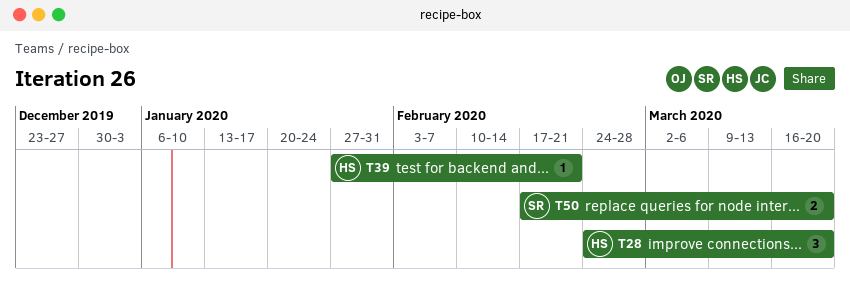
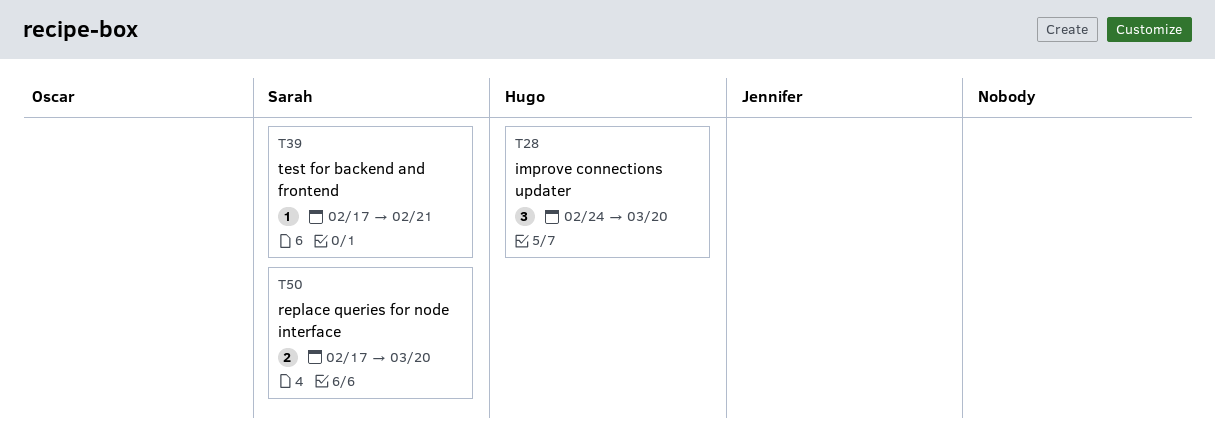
T39, owner: Hugo -> Sarah
T39, start: Jan 27 -> Feb 17

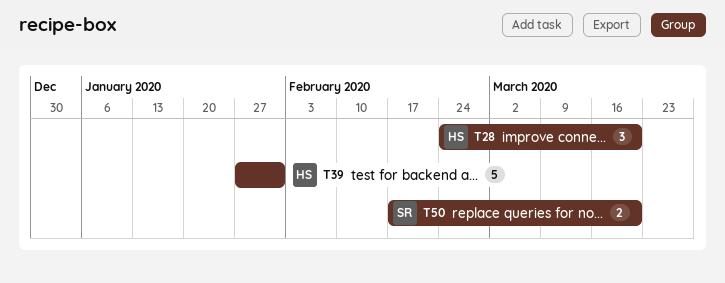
T39, owner: Sarah -> Hugo
T39, estimate: 1 -> 5
T39, start: Feb 17 -> Jan 27
T39, due: Feb 21 -> Jan 31

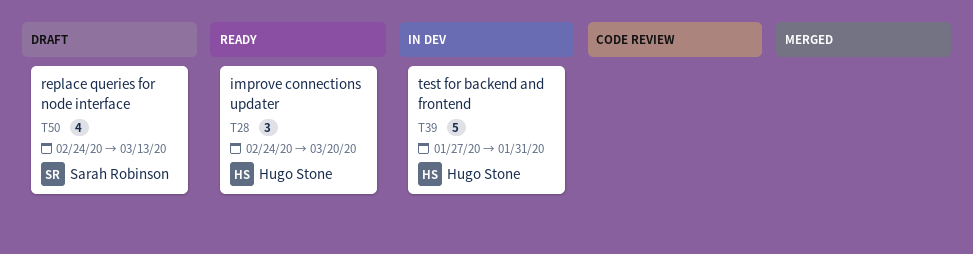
T50, estimate: 2 -> 4
T50, start: Feb 17 -> Feb 24
T50, due: Mar 20 -> Mar 13

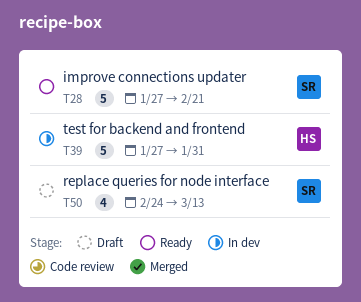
T28, owner: Hugo Stone -> Sarah Robinson
T28, estimate: 3 -> 5
T28, start: Feb 24 -> Jan 27
T28, due: Mar 20 -> Feb 21

